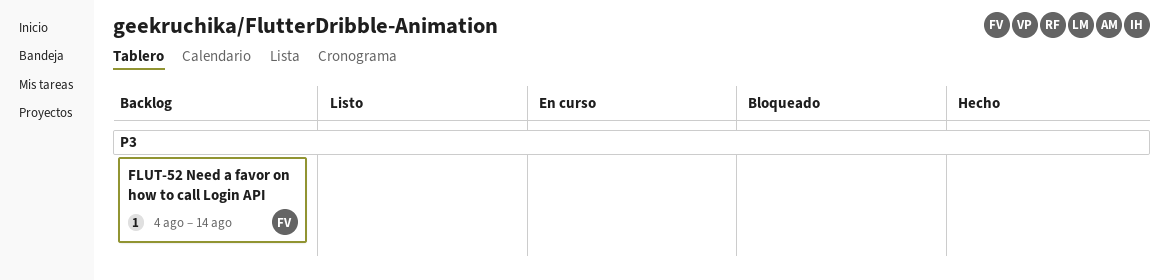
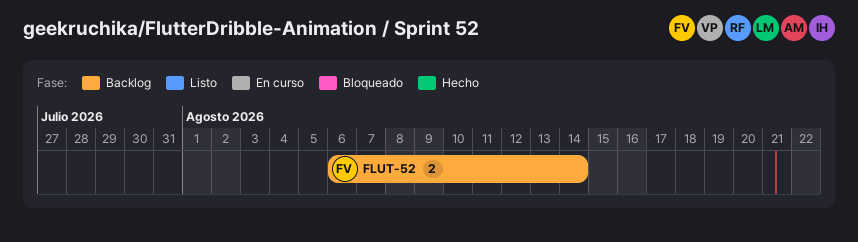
FLUT-52, estimate: 1 -> 2
FLUT-52, start: Aug 4 -> Aug 6

